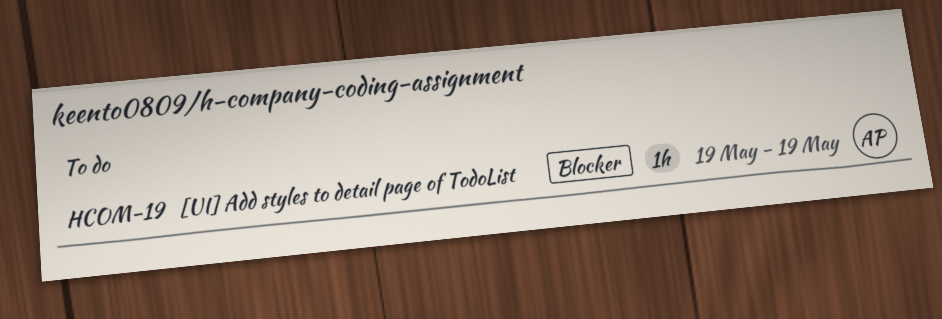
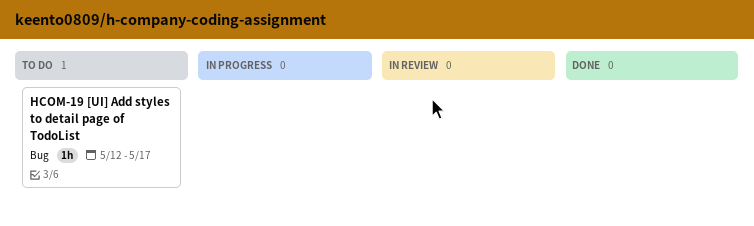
HCOM-19, start: May 19 -> May 12
HCOM-19, due: May 19 -> May 17

